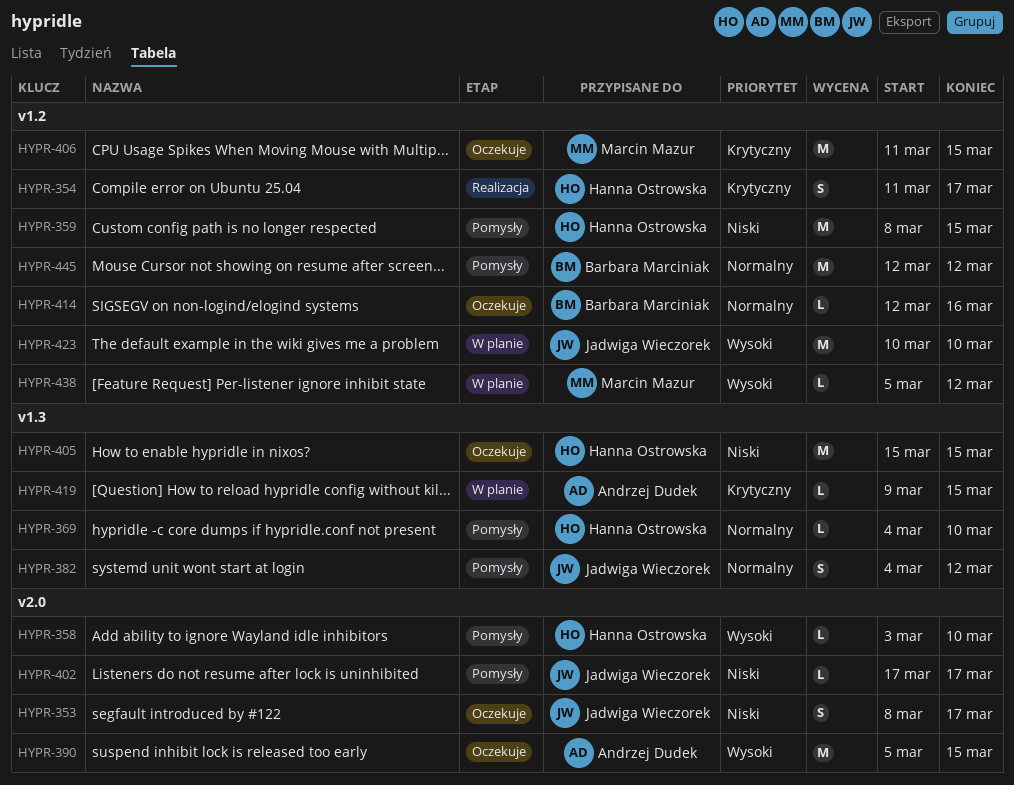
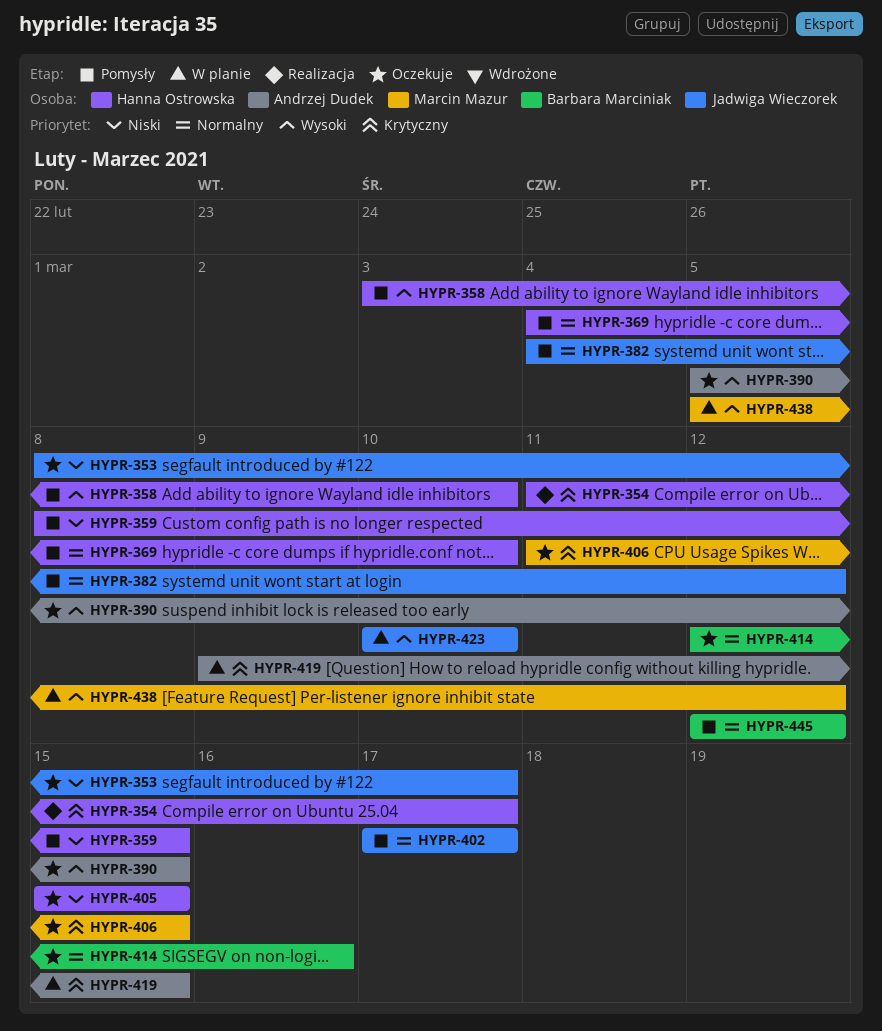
HYPR-402, priority: Niski -> Normalny

